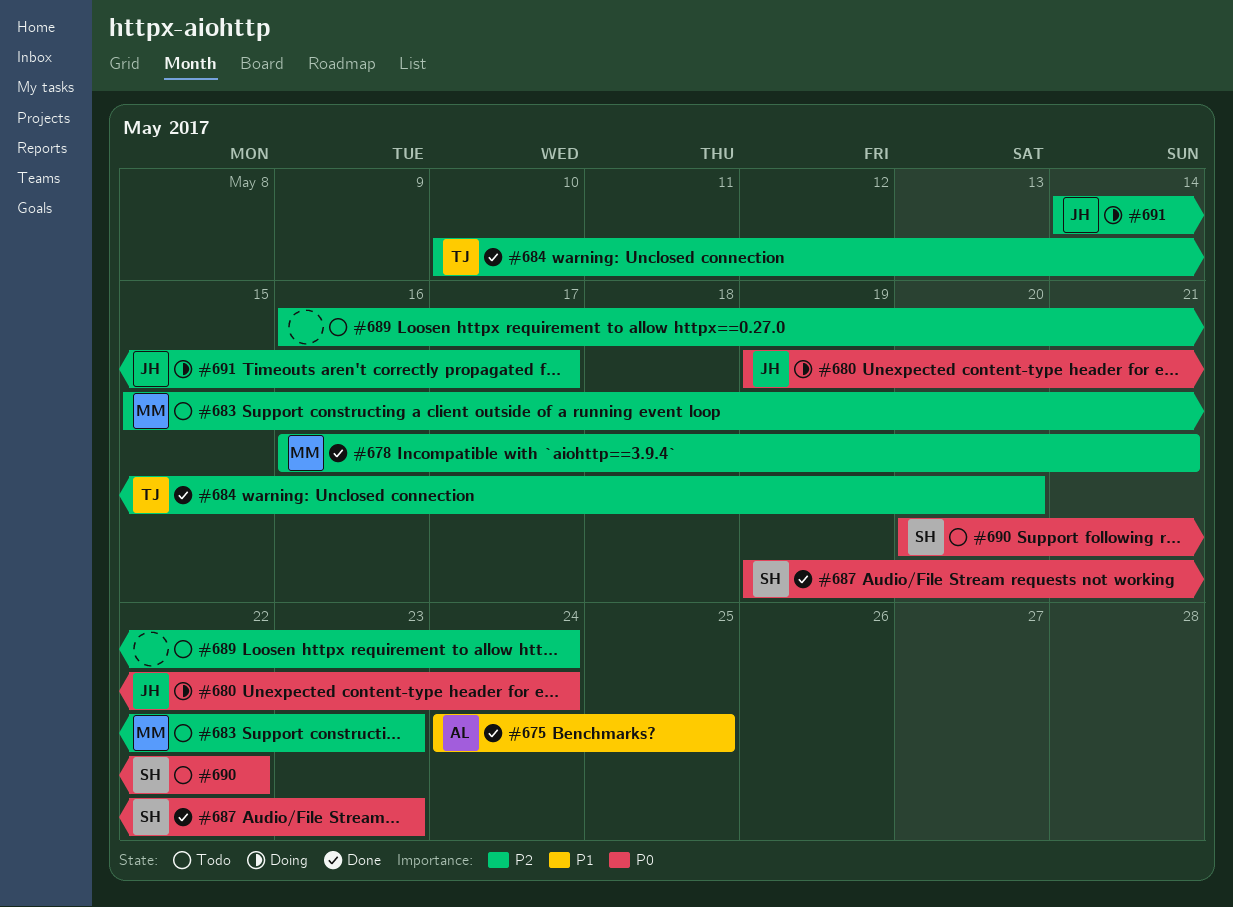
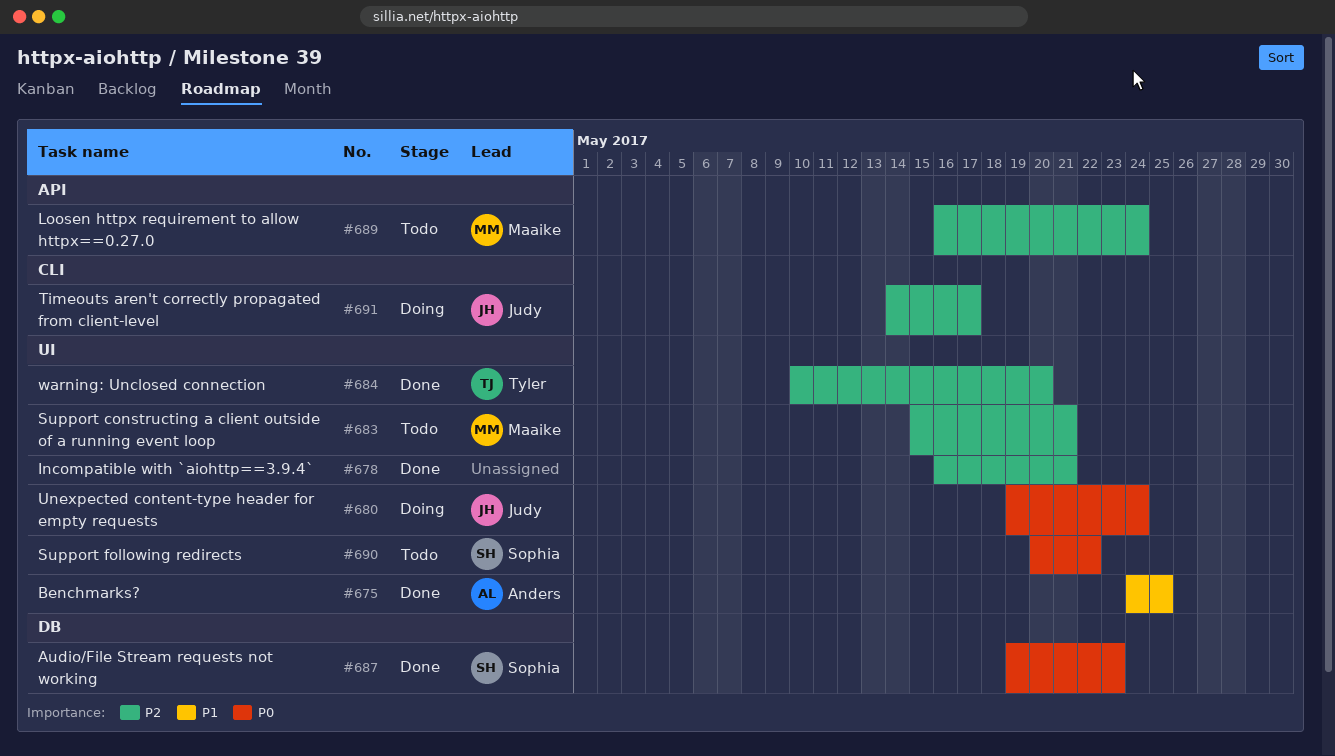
#678, owner: Maaike -> none
#683, due: May 23 -> May 21
#689, owner: none -> Maaike

